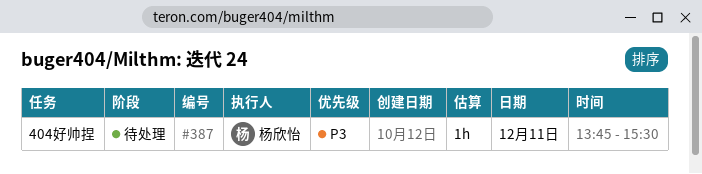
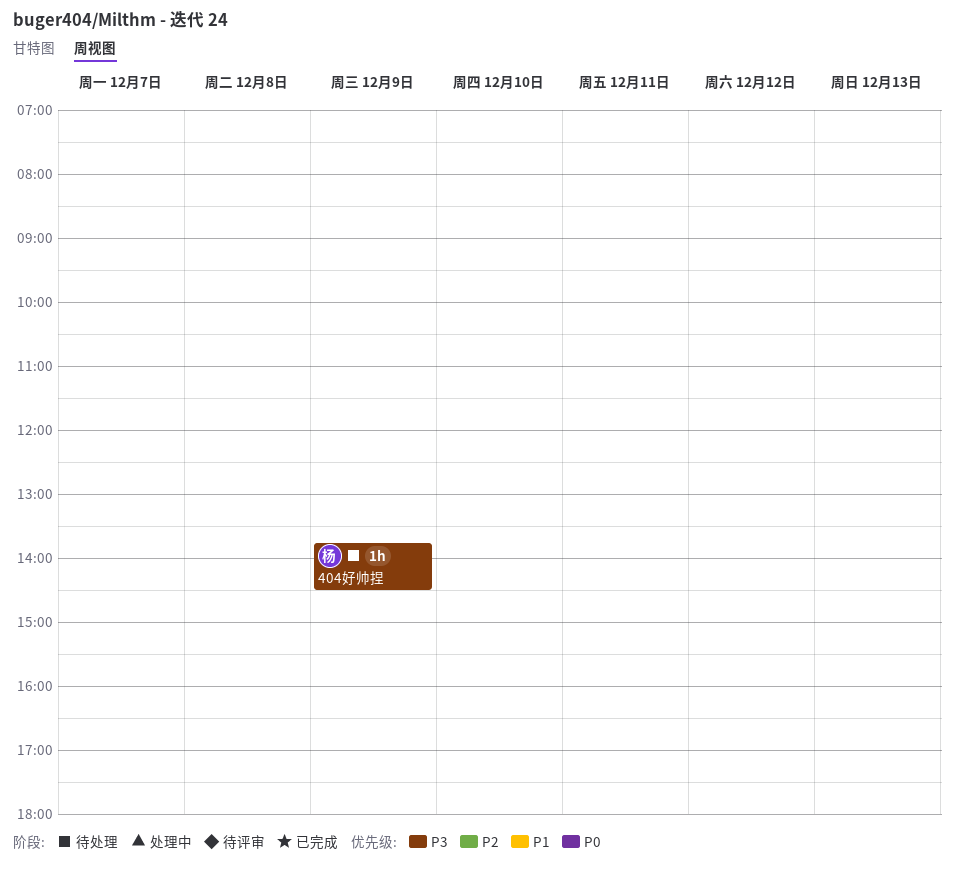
404好帅捏, day: Dec 11 -> Dec 9
404好帅捏, ends: 15:30 -> 14:30

